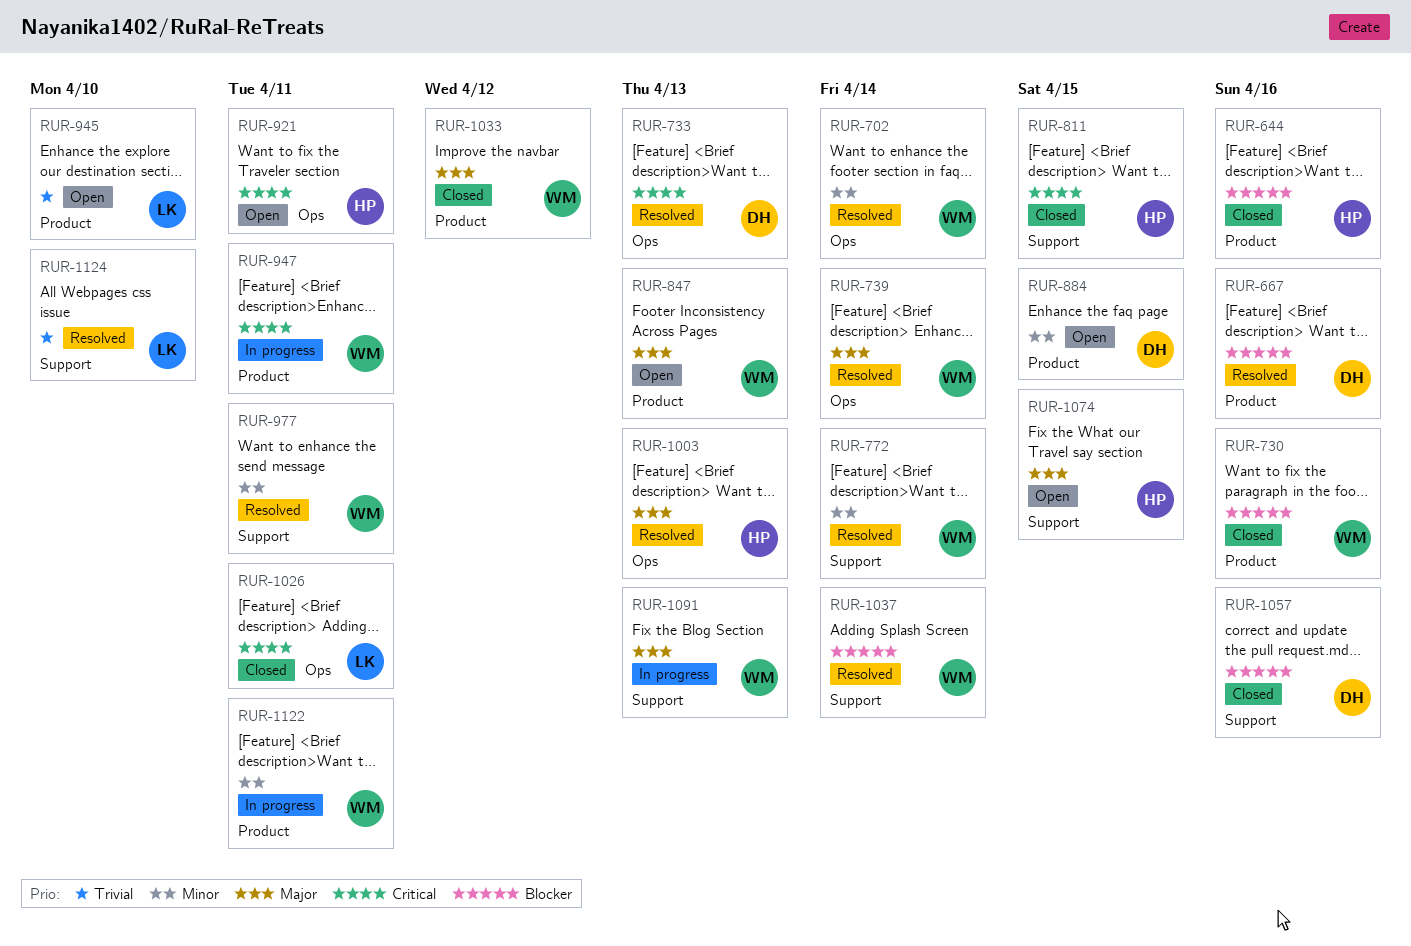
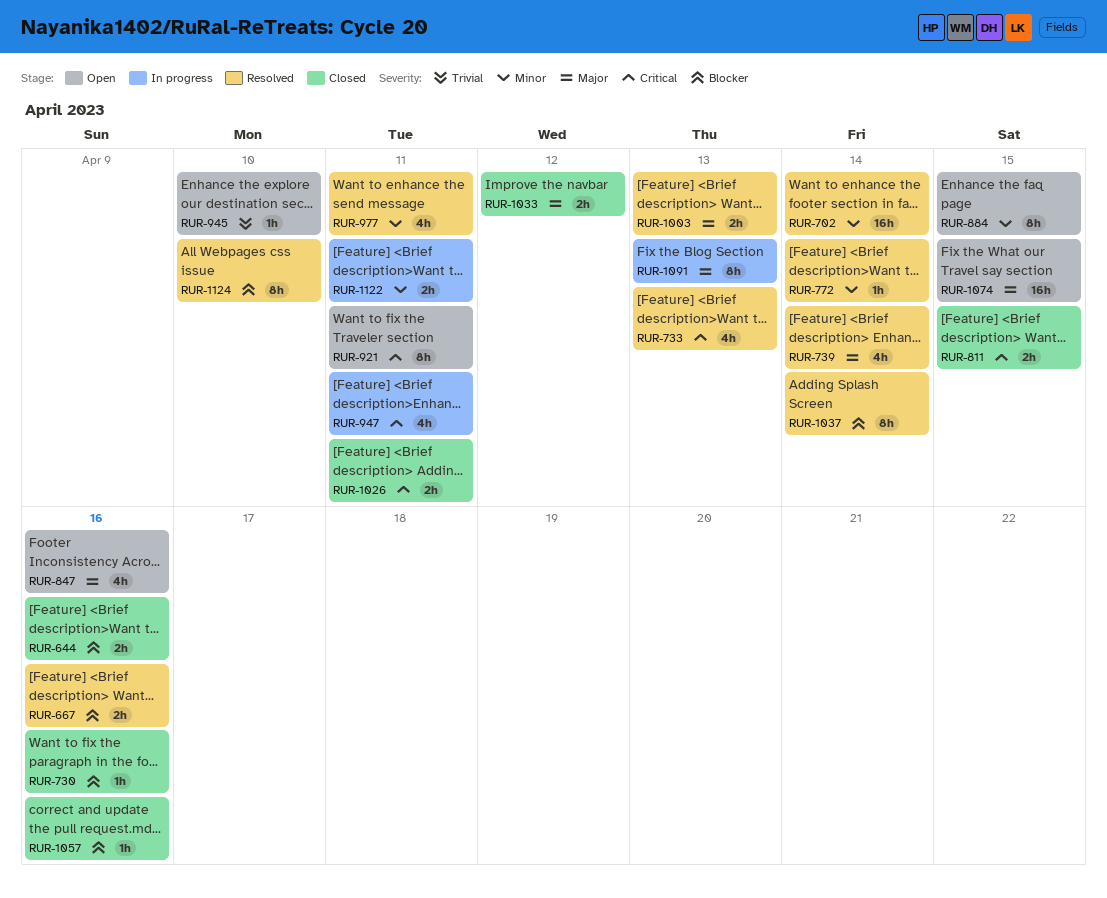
RUR-847, due: Apr 13 -> Apr 16
RUR-1124, priority: Trivial -> Blocker

